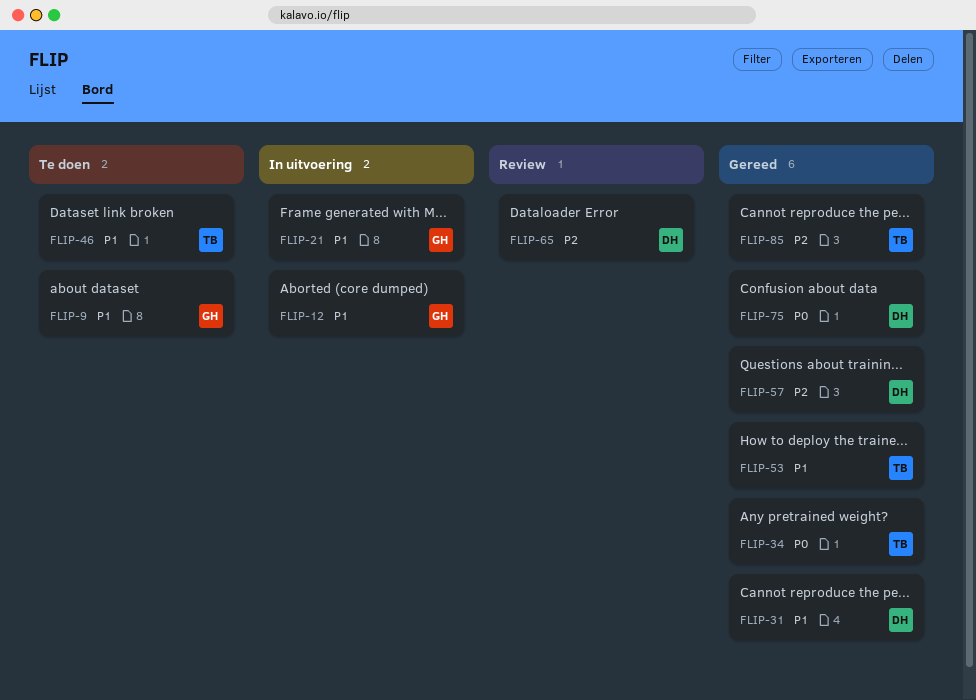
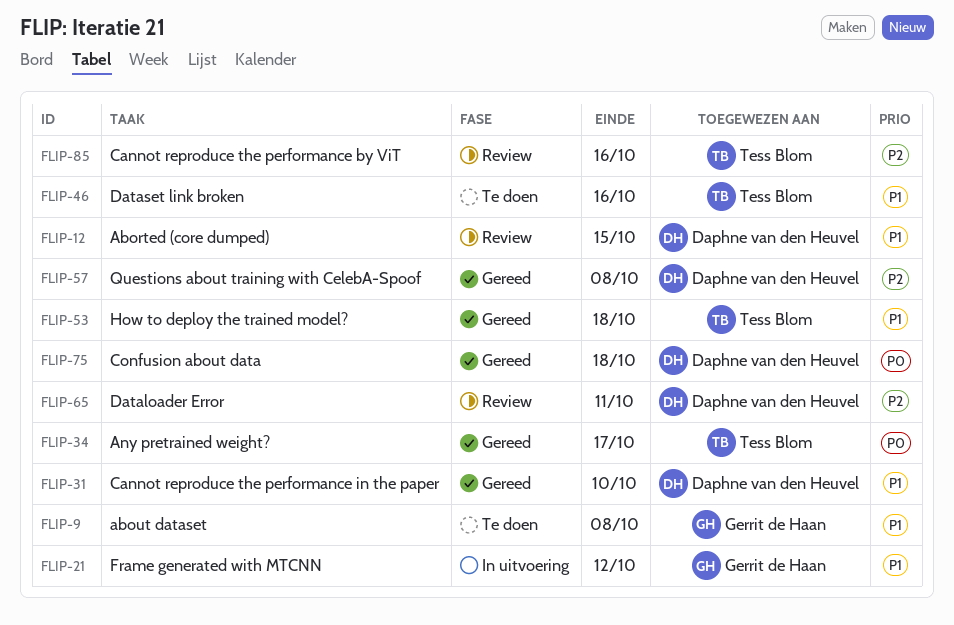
FLIP-12, status: In uitvoering -> Review
FLIP-12, owner: Gerrit de Haan -> Daphne van den Heuvel
FLIP-85, status: Gereed -> Review

